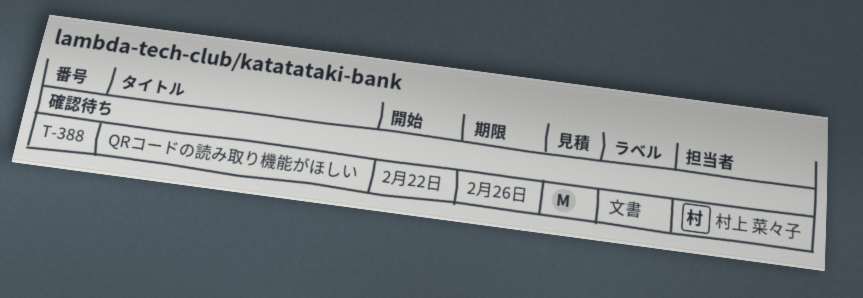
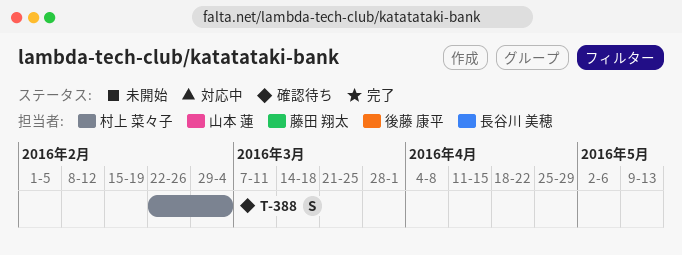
T-388, estimate: M -> S
T-388, due: Feb 26 -> Mar 4

